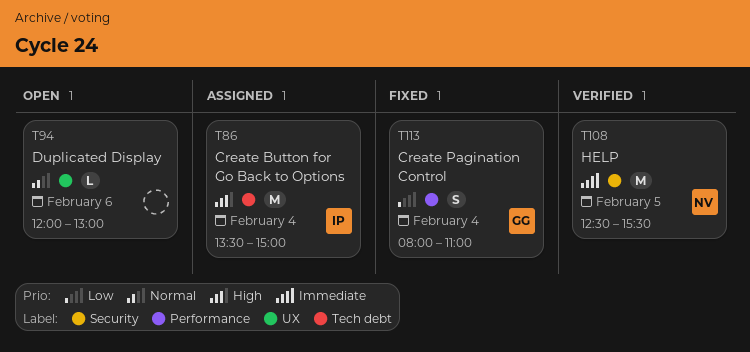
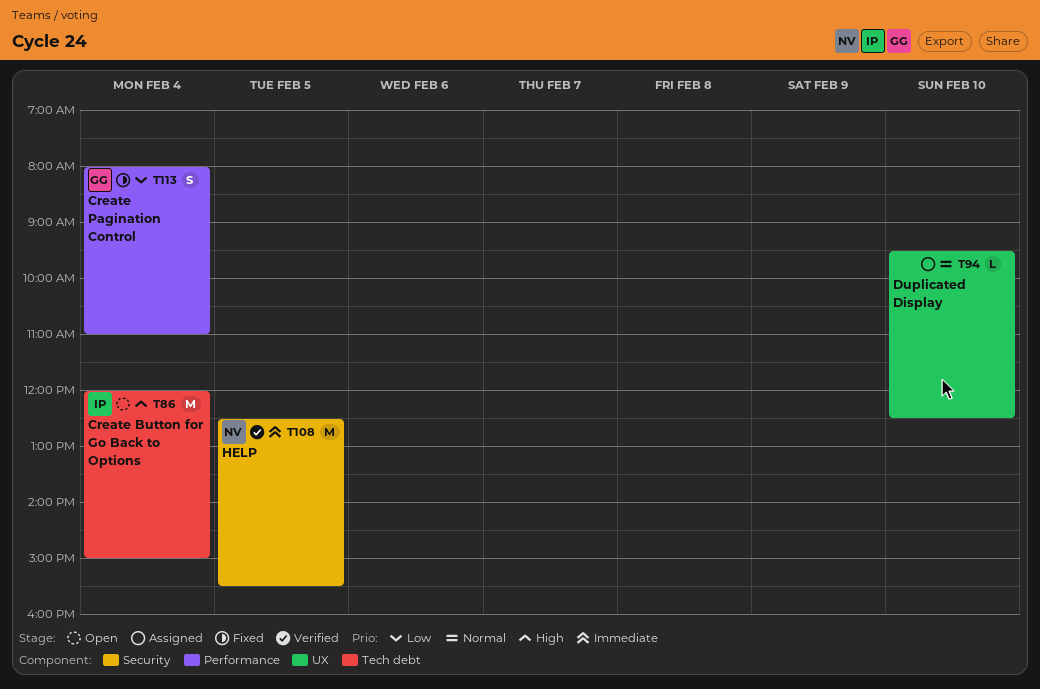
T86, status: Assigned -> Open
T86, begins: 13:30 -> 12:00
T94, status: Open -> Assigned
T94, day: Feb 6 -> Feb 10
T94, begins: 12:00 -> 09:30
T94, ends: 13:00 -> 12:30

